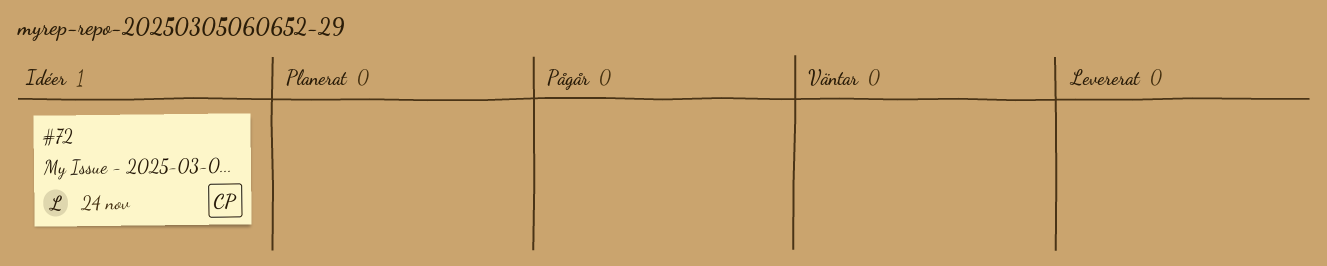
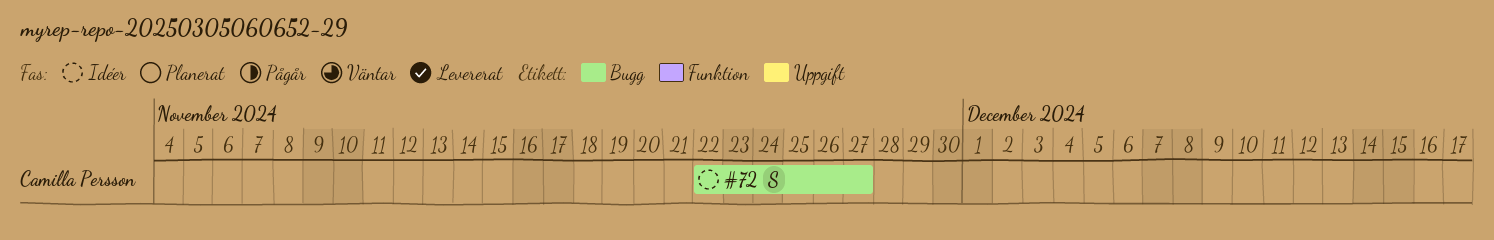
#72, estimate: L -> S
#72, due: Nov 24 -> Nov 27

